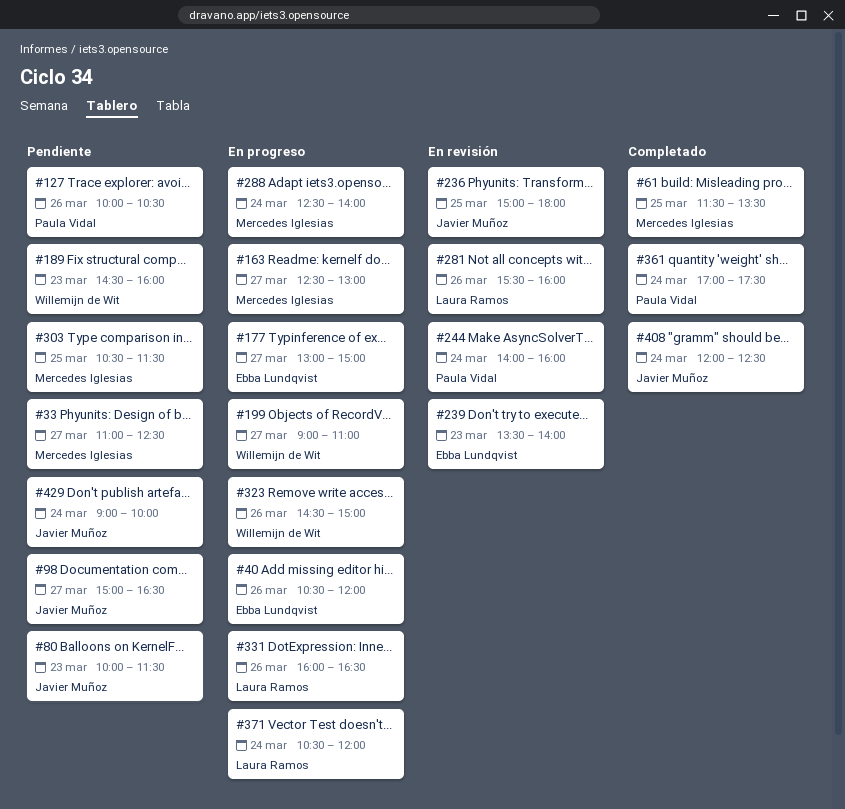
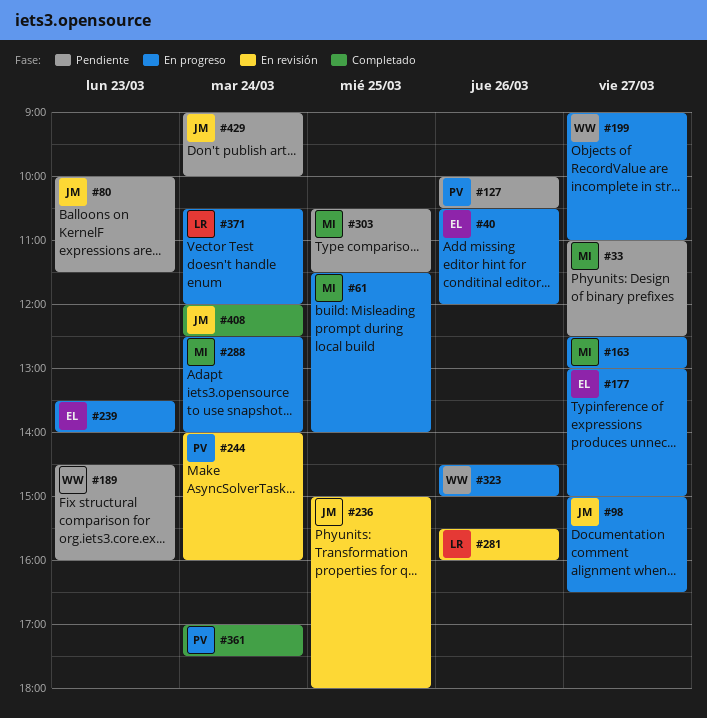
#61, status: Completado -> En progreso
#61, ends: 13:30 -> 14:00
#98, status: Pendiente -> En progreso
#239, status: En revisión -> En progreso
#331: present -> none

